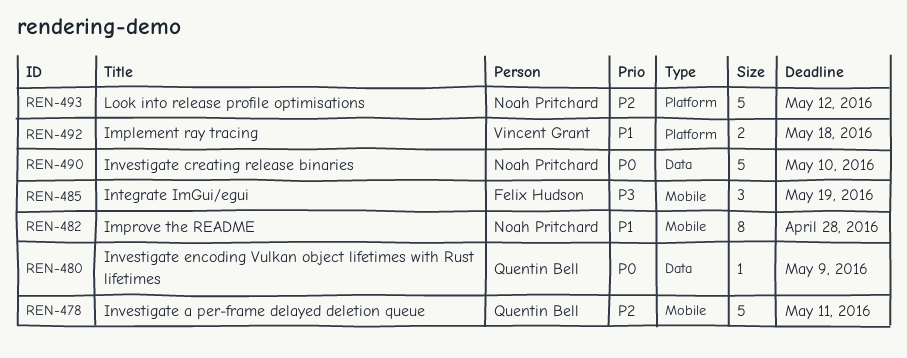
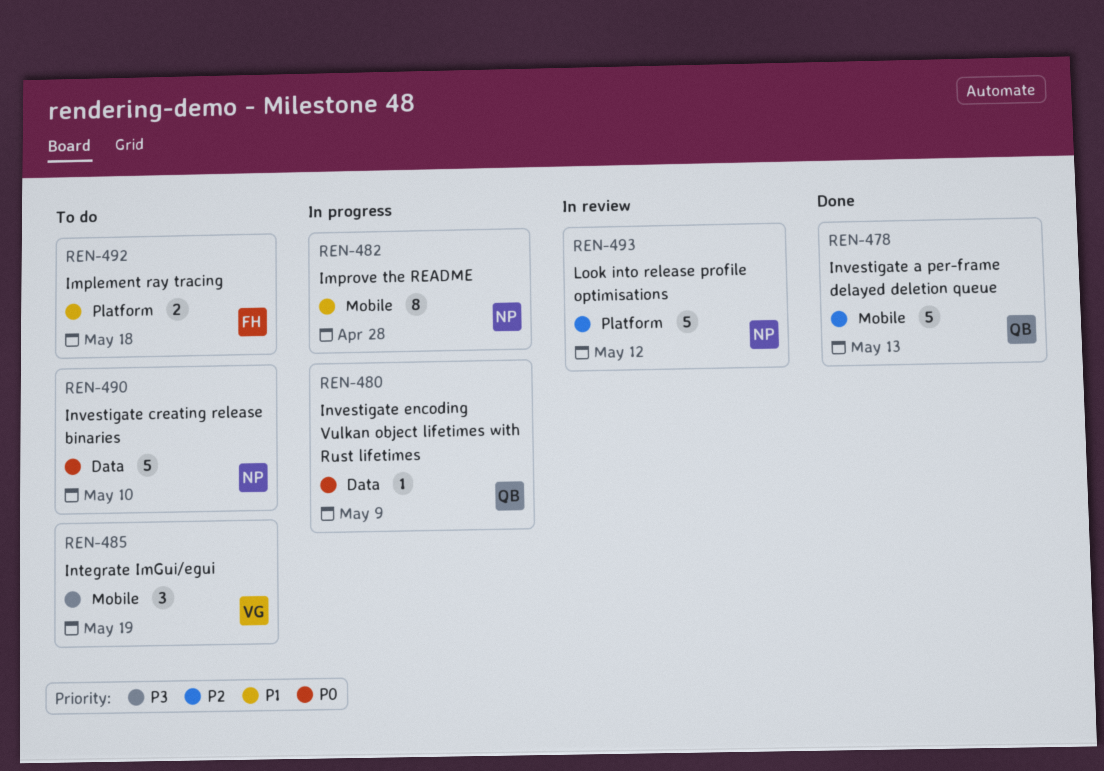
REN-478, due: May 11 -> May 13
REN-485, owner: Felix Hudson -> Vincent Grant
REN-492, owner: Vincent Grant -> Felix Hudson

